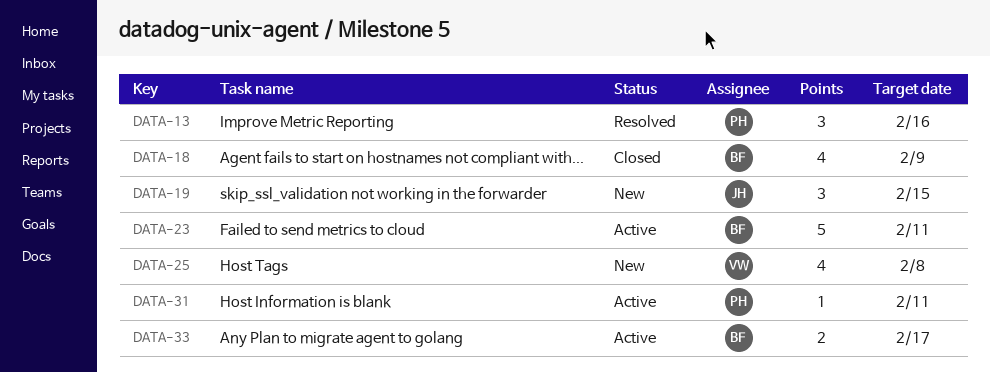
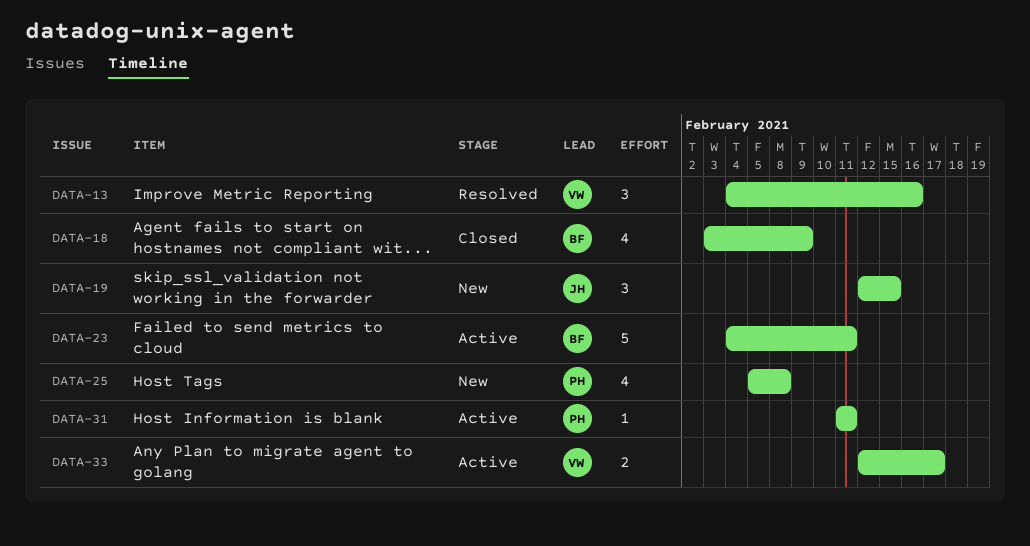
DATA-13, owner: PH -> VW
DATA-25, owner: VW -> PH
DATA-33, owner: BF -> VW

